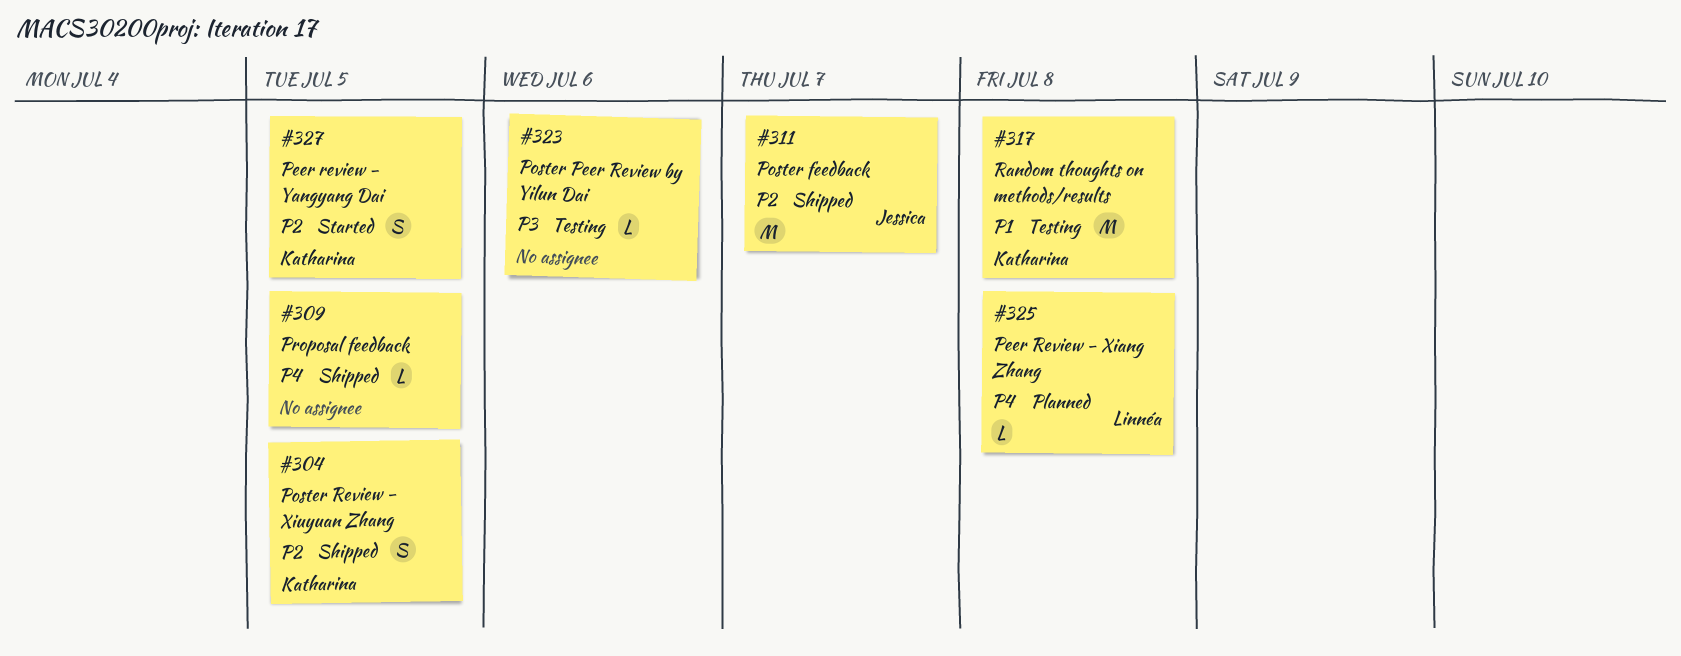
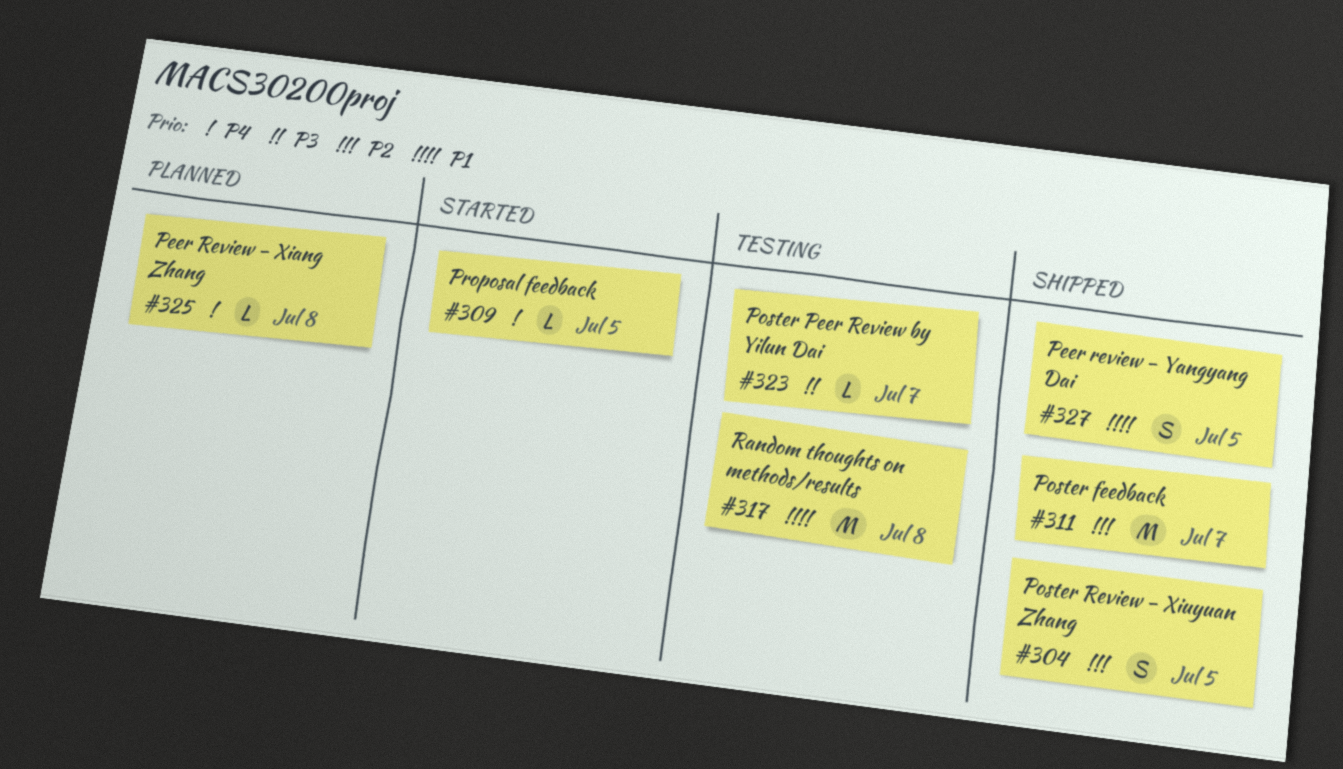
#309, status: Shipped -> Started
#323, due: Jul 6 -> Jul 7
#327, status: Started -> Shipped
#327, priority: P2 -> P1

